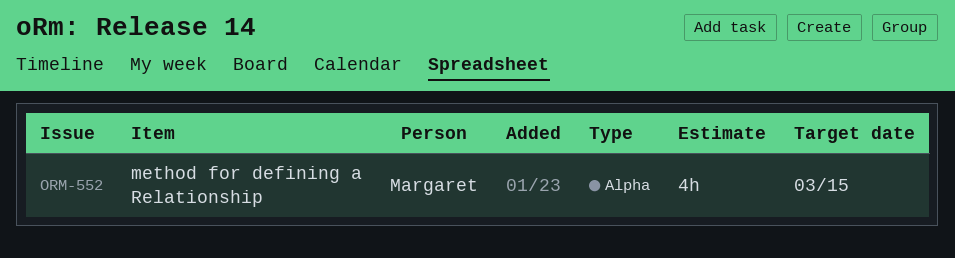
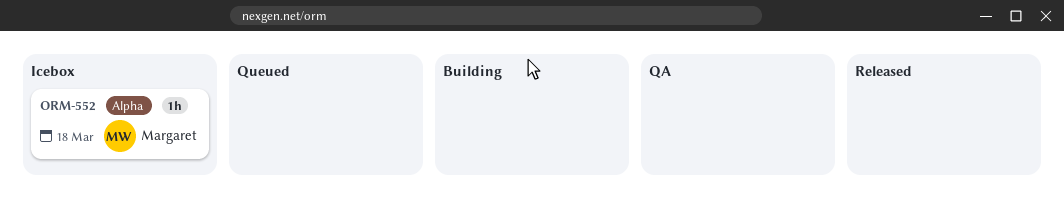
ORM-552, estimate: 4h -> 1h
ORM-552, due: Mar 15 -> Mar 18

